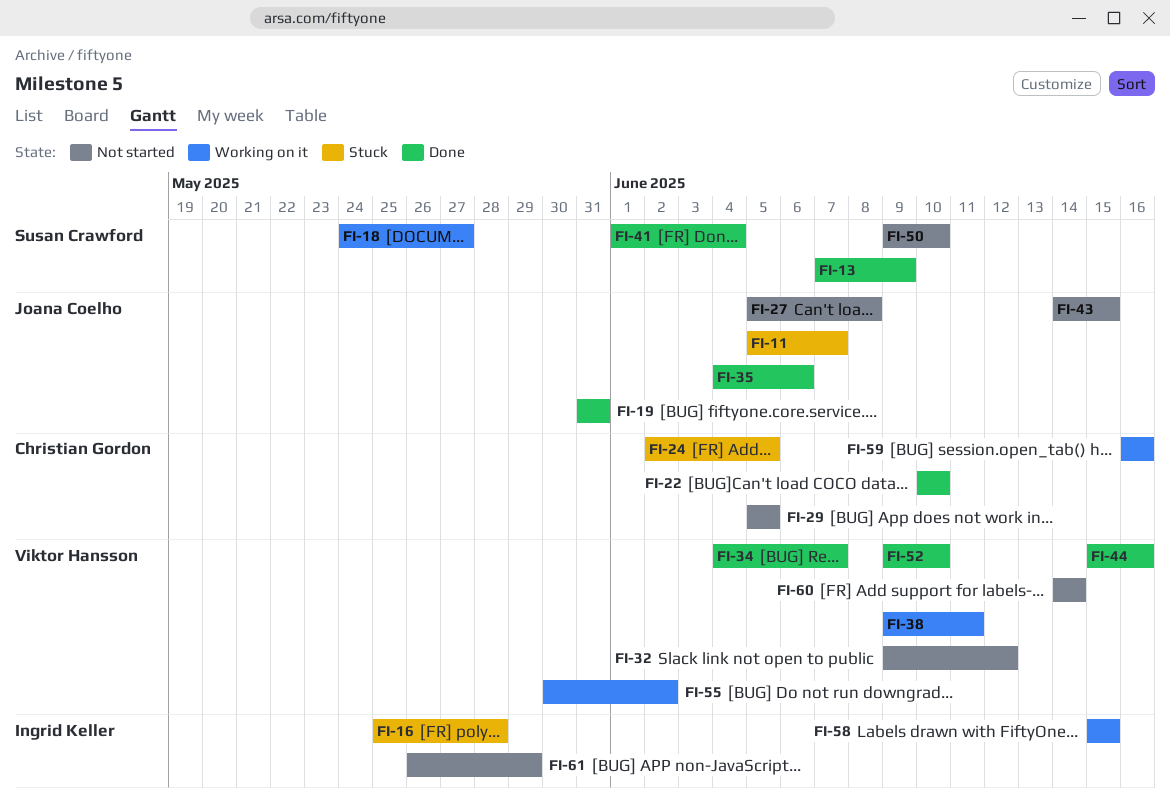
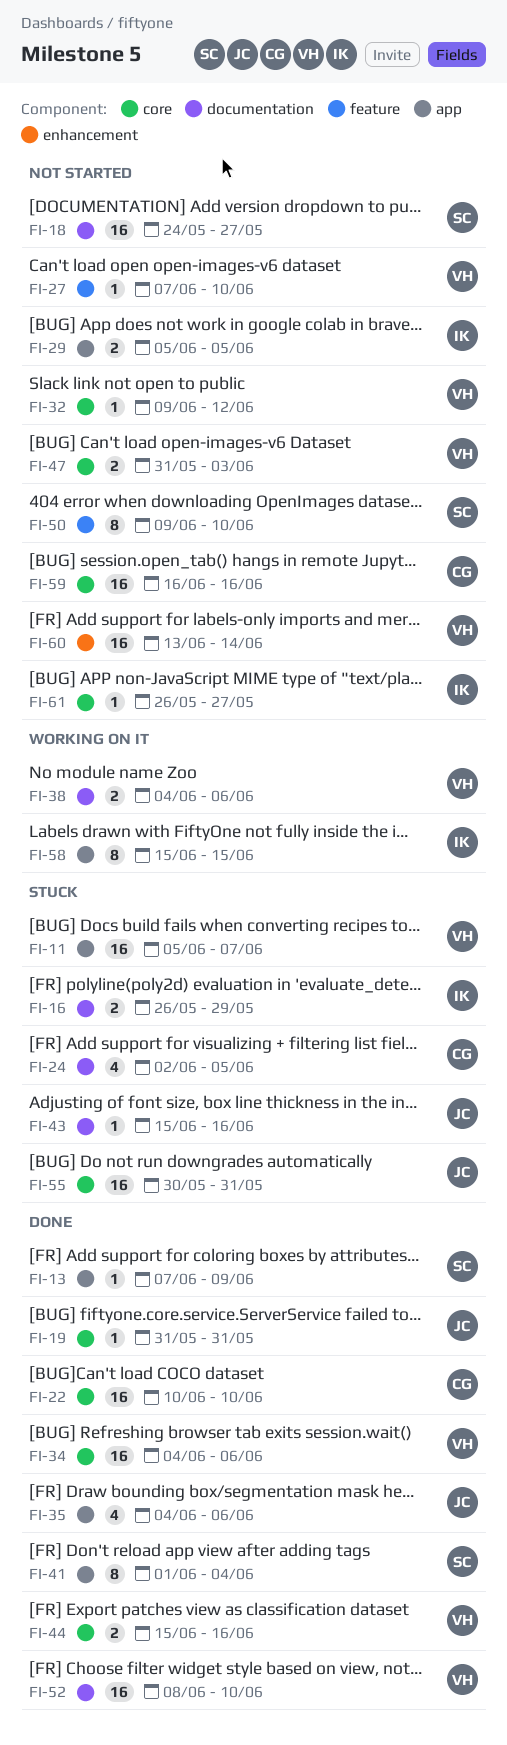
FI-11, owner: Joana Coelho -> Viktor Hansson
FI-16, start: May 25 -> May 26
FI-16, due: May 28 -> May 29
FI-18, status: Working on it -> Not started
FI-27, owner: Joana Coelho -> Viktor Hansson
FI-27, start: Jun 5 -> Jun 7
FI-27, due: Jun 8 -> Jun 10
FI-29, owner: Christian Gordon -> Ingrid Keller
FI-34, due: Jun 7 -> Jun 6
FI-38, start: Jun 9 -> Jun 4
FI-38, due: Jun 11 -> Jun 6
FI-43, status: Not started -> Stuck
FI-43, start: Jun 14 -> Jun 15
FI-43, due: Jun 15 -> Jun 16
FI-47: none -> present
FI-52, start: Jun 9 -> Jun 8
FI-55, status: Working on it -> Stuck
FI-55, owner: Viktor Hansson -> Joana Coelho
FI-55, due: Jun 2 -> May 31
FI-59, status: Working on it -> Not started
FI-60, start: Jun 14 -> Jun 13
FI-61, due: May 29 -> May 27

